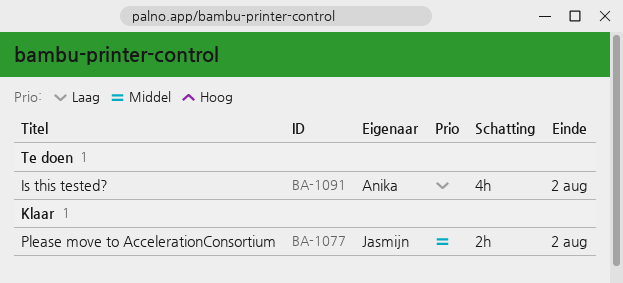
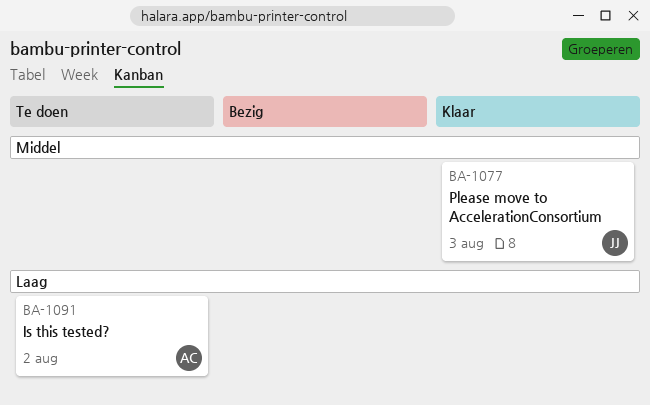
BA-1077, due: Aug 2 -> Aug 3

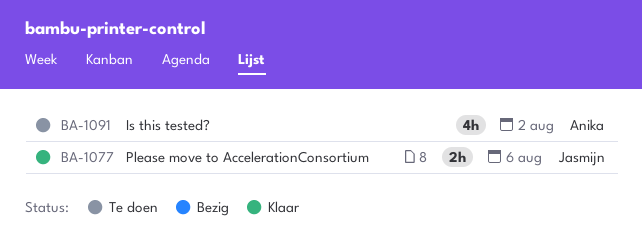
BA-1077, due: Aug 3 -> Aug 6

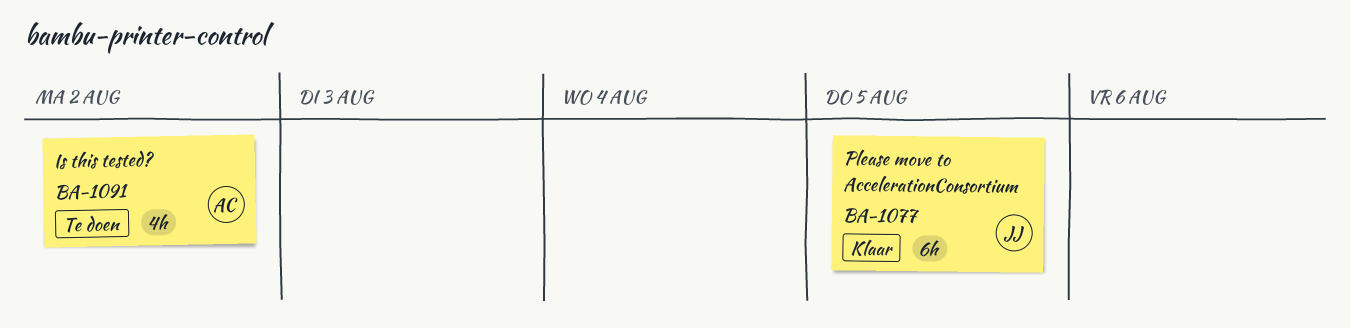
BA-1077, estimate: 2h -> 6h
BA-1077, due: Aug 6 -> Aug 5

